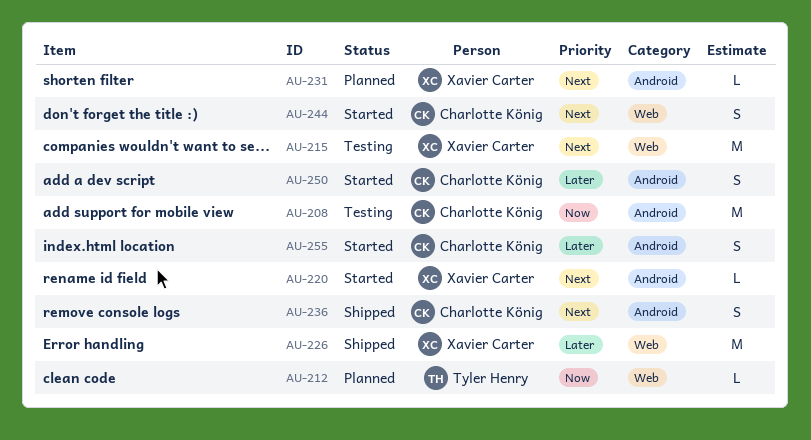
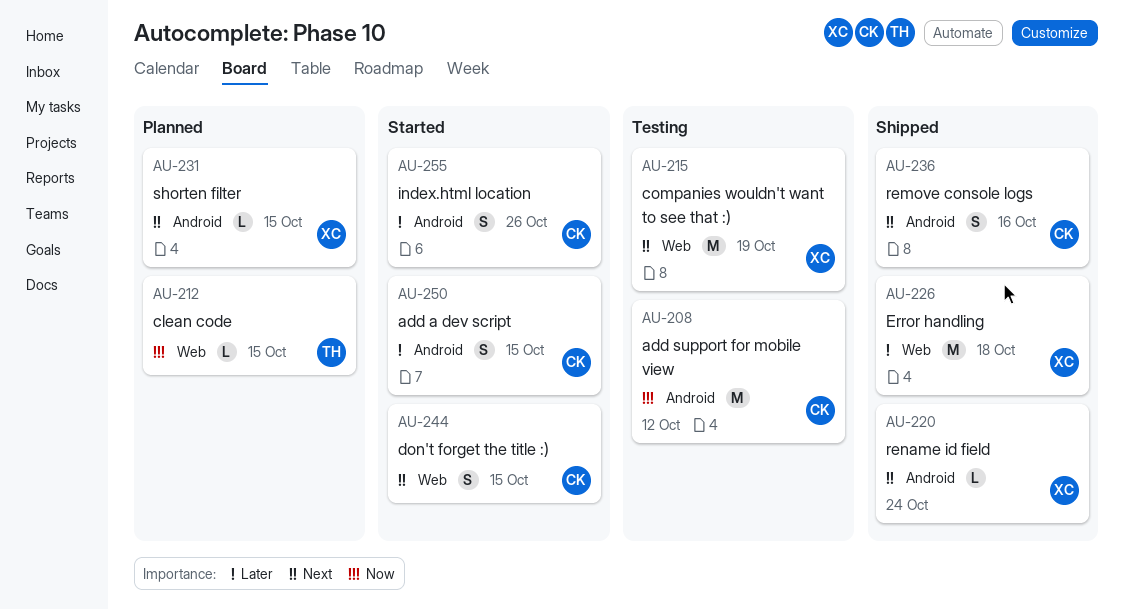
AU-220, status: Started -> Shipped

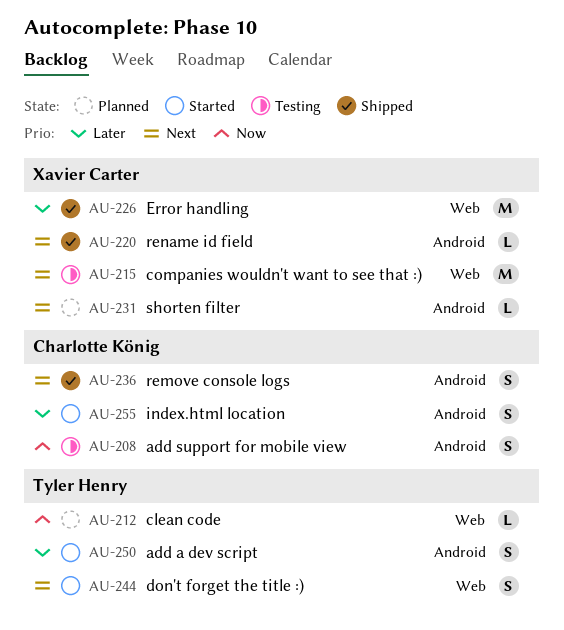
AU-208, estimate: M -> S
AU-244, owner: Charlotte König -> Tyler Henry
AU-250, owner: Charlotte König -> Tyler Henry

